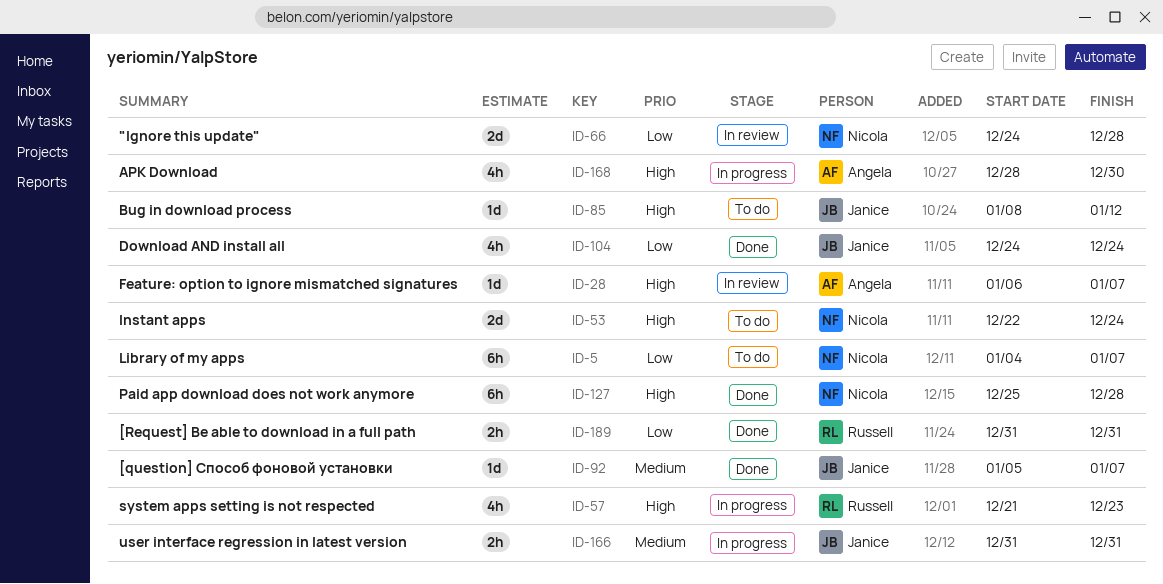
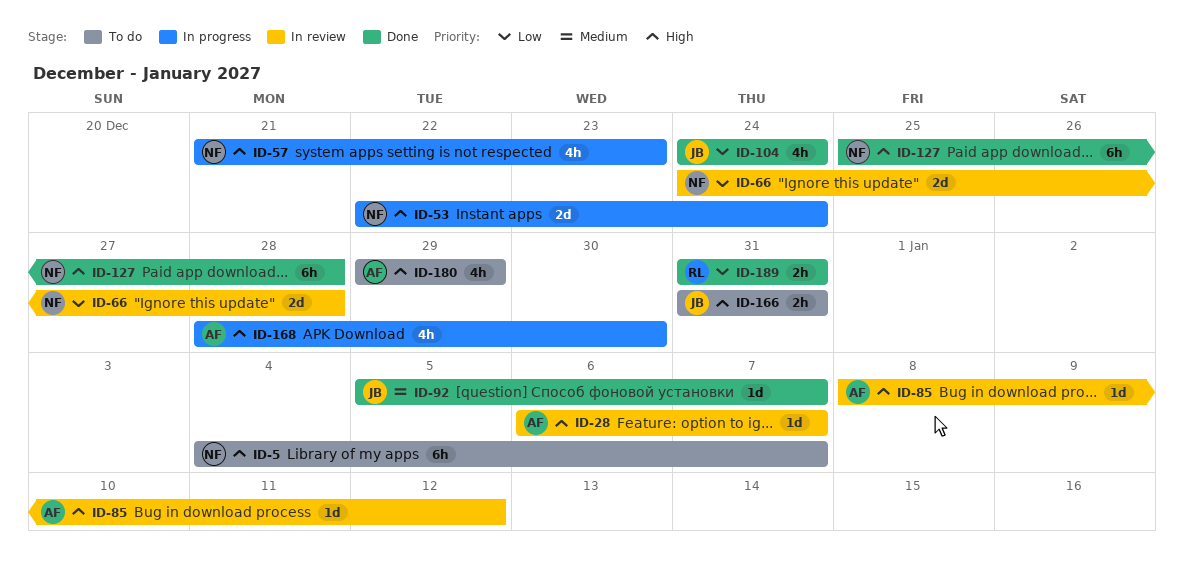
ID-5, priority: Low -> High
ID-53, status: To do -> In progress
ID-57, owner: Russell -> Nicola
ID-85, status: To do -> In review
ID-85, owner: Janice -> Angela
ID-166, status: In progress -> To do
ID-166, priority: Medium -> High
ID-180: none -> present

